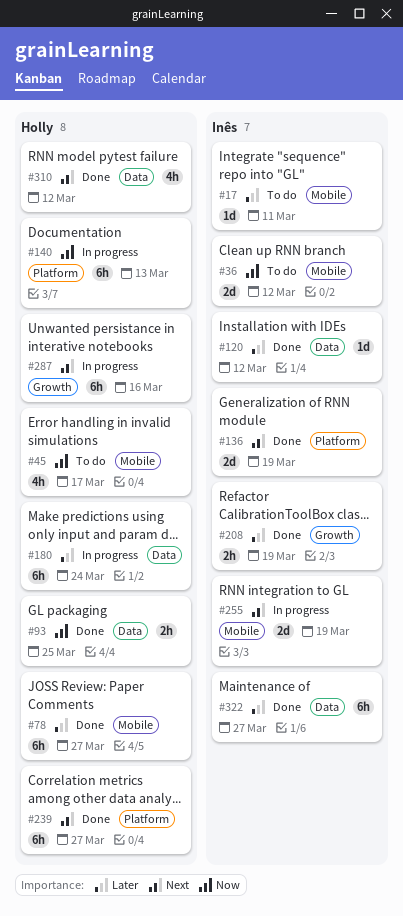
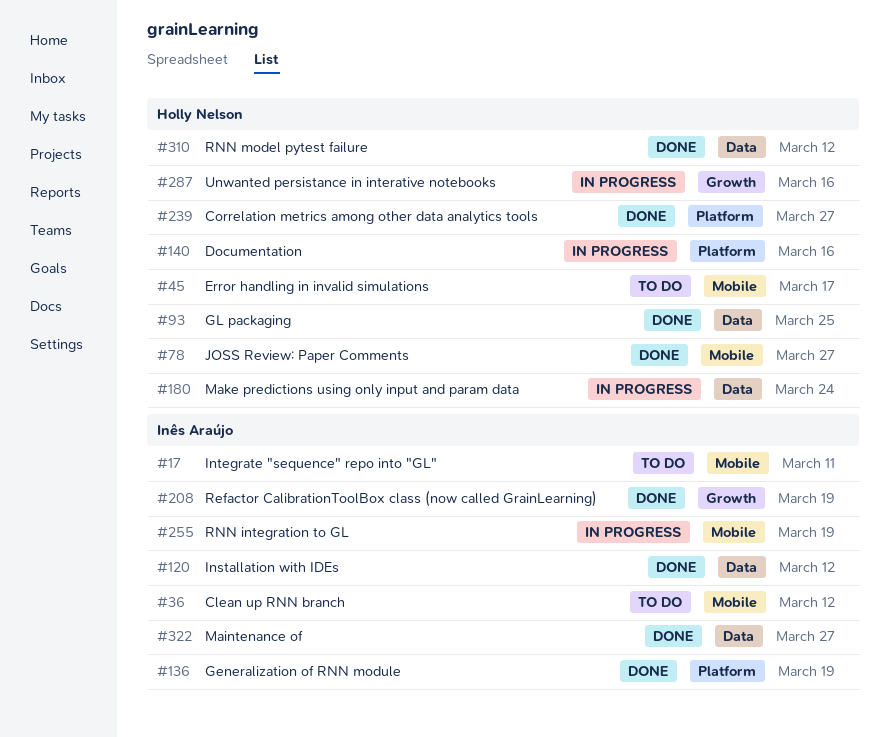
#140, due: Mar 13 -> Mar 16

